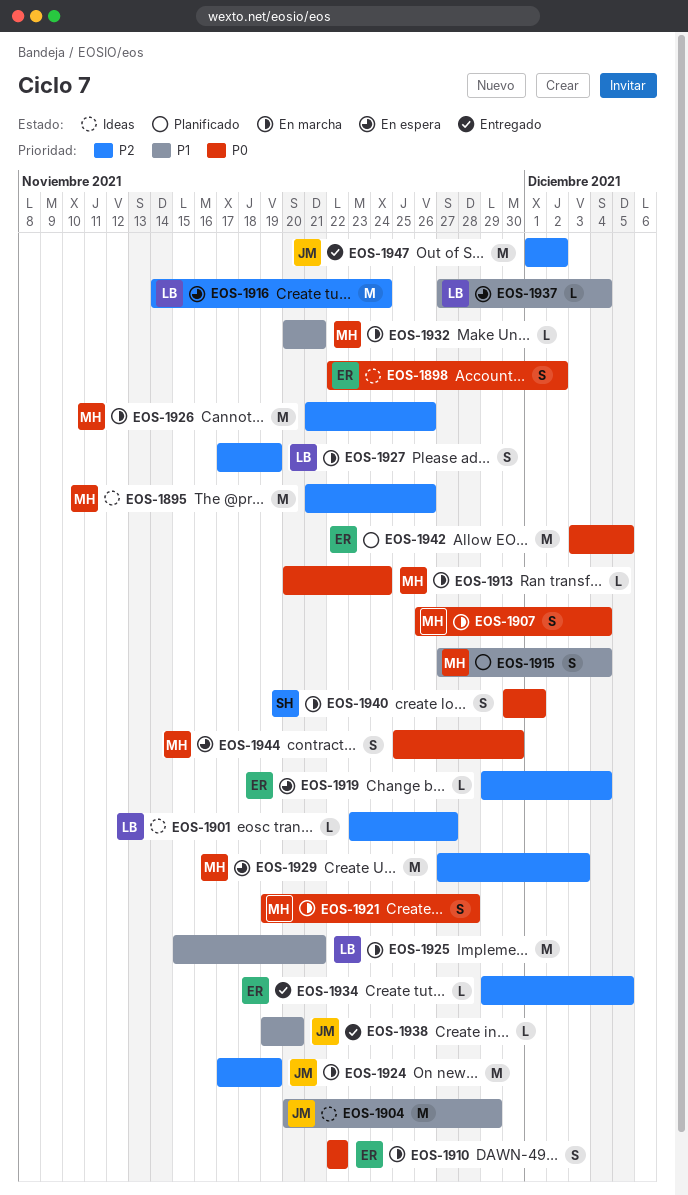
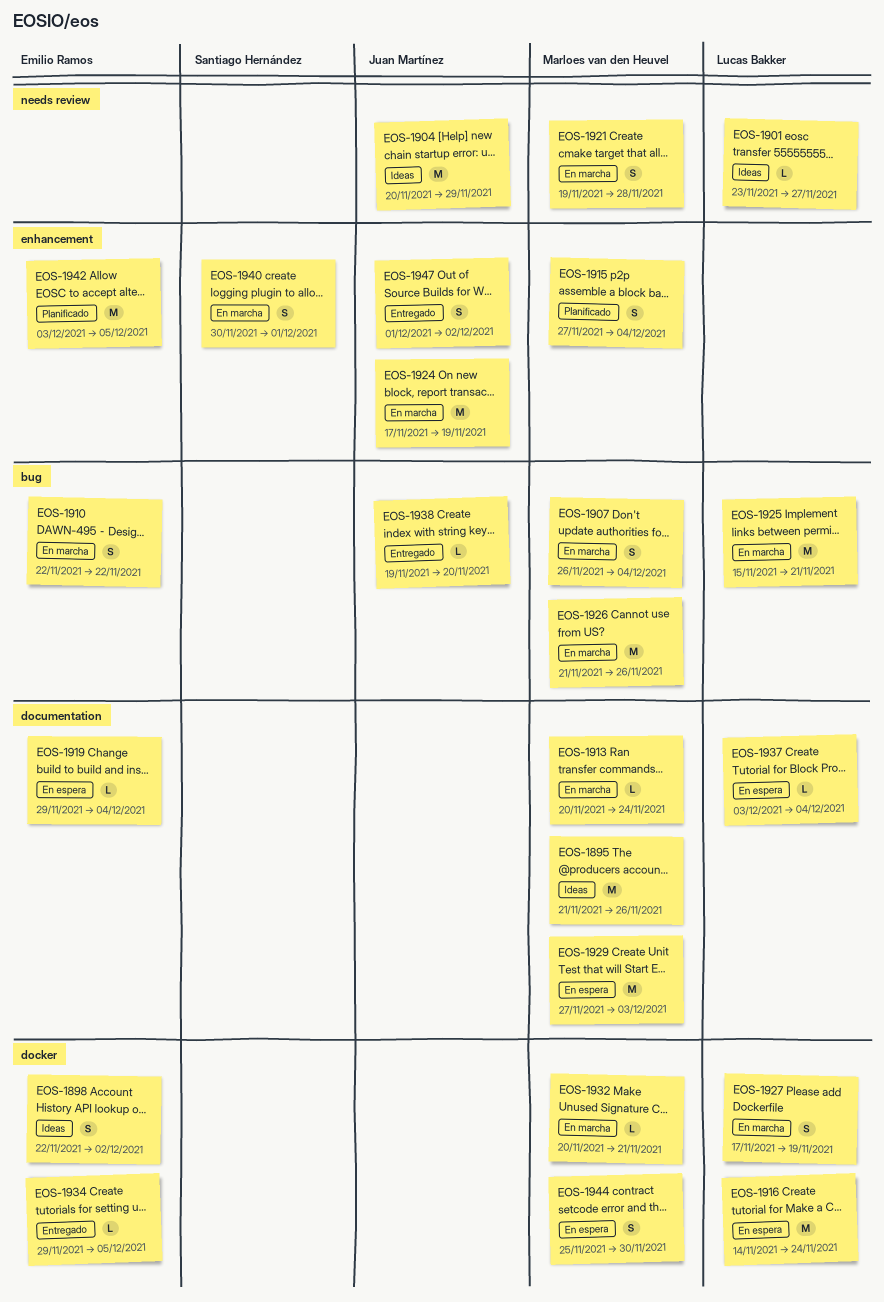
EOS-1937, start: Nov 27 -> Dec 3
EOS-1947, estimate: M -> S

